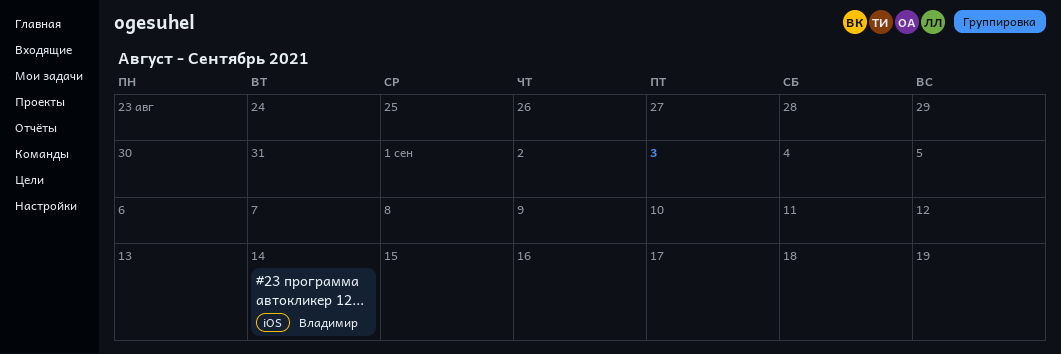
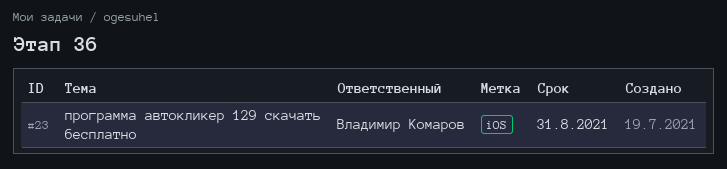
#23, due: Sep 14 -> Aug 31

